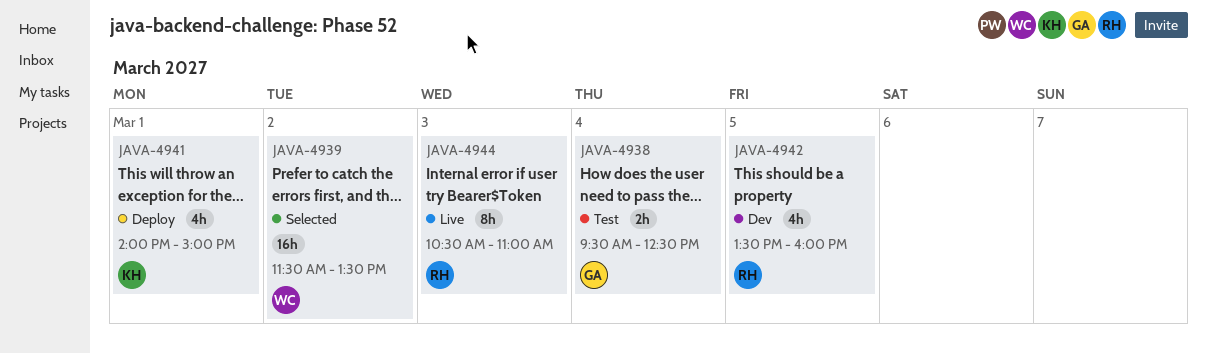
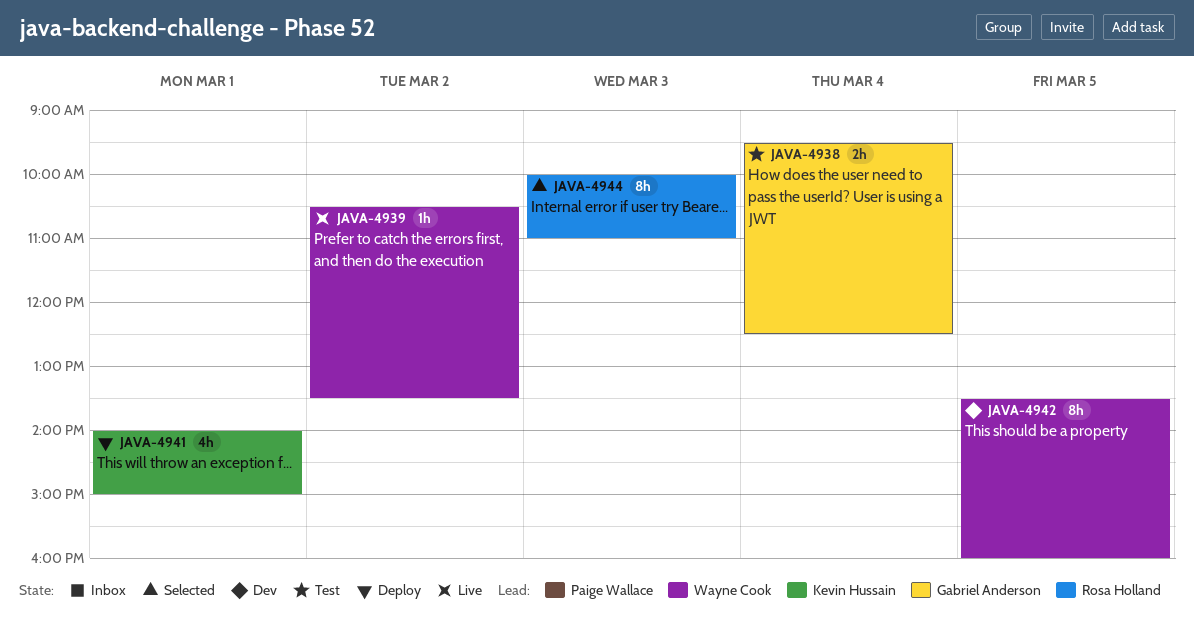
JAVA-4939, status: Selected -> Live
JAVA-4939, estimate: 16h -> 1h
JAVA-4939, begins: 11:30 -> 10:30
JAVA-4942, owner: Rosa Holland -> Wayne Cook
JAVA-4942, estimate: 4h -> 8h
JAVA-4944, status: Live -> Selected
JAVA-4944, begins: 10:30 -> 10:00

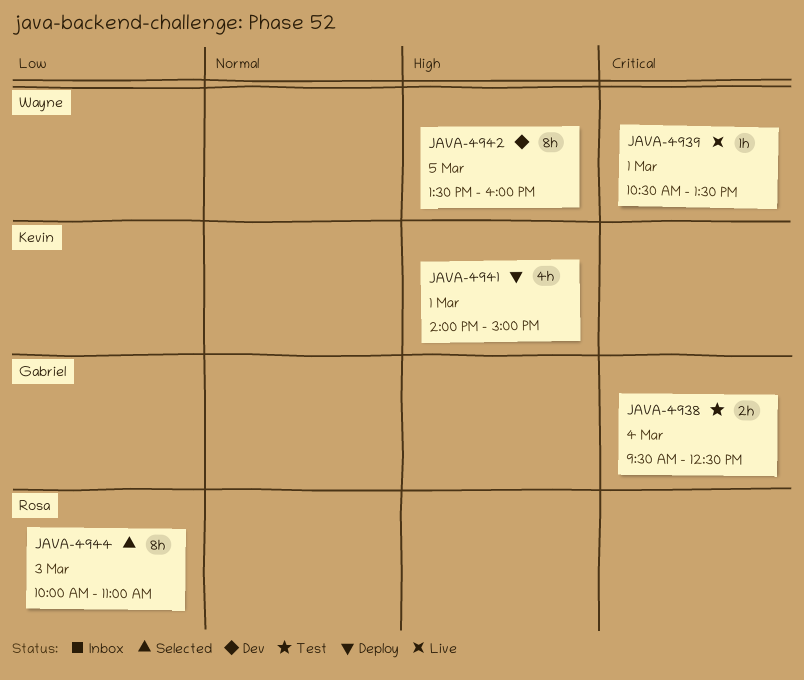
JAVA-4939, day: Mar 2 -> Mar 1

